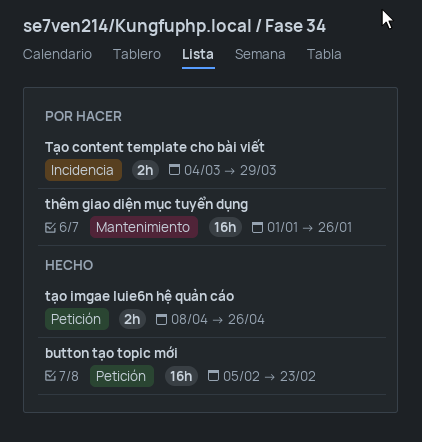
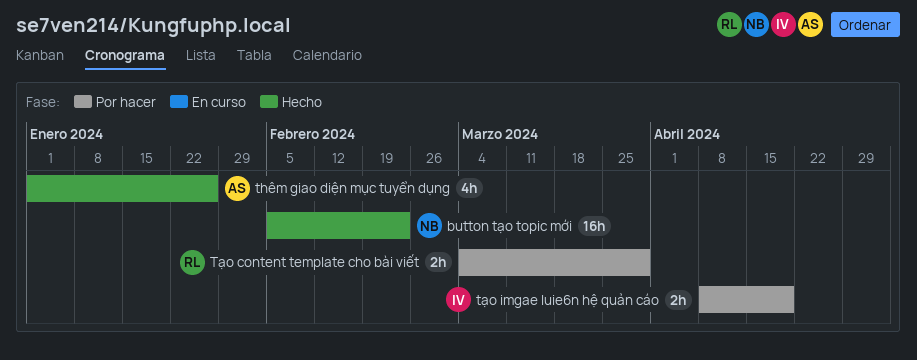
thêm giao diện mục tuyển dụng, status: Por hacer -> Hecho
thêm giao diện mục tuyển dụng, estimate: 16h -> 4h
tạo imgae luie6n hệ quản cáo, status: Hecho -> Por hacer
tạo imgae luie6n hệ quản cáo, due: Apr 26 -> Apr 19

